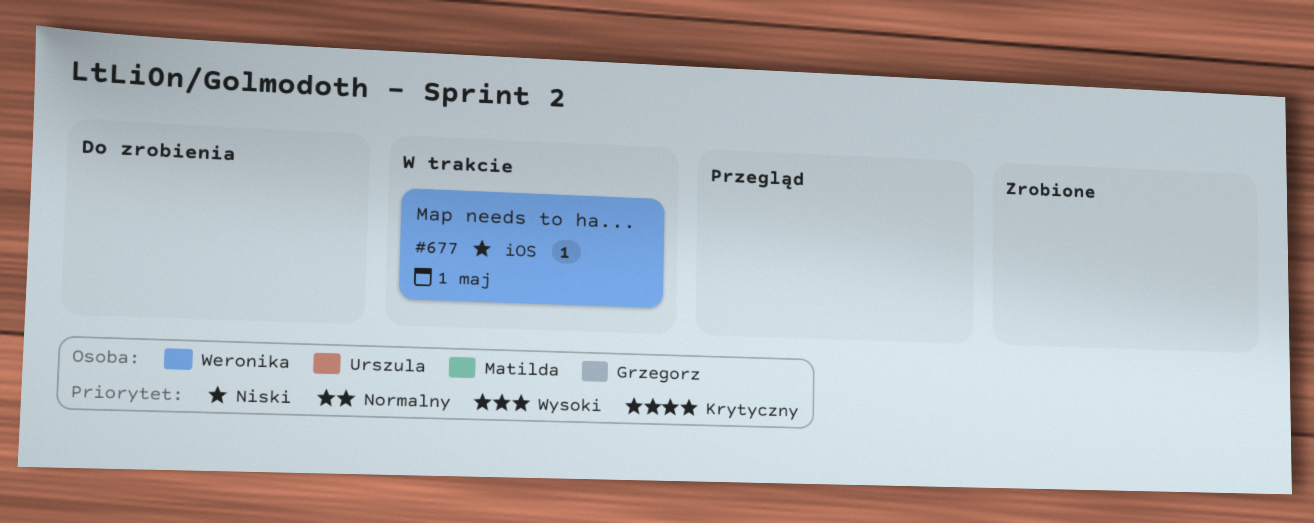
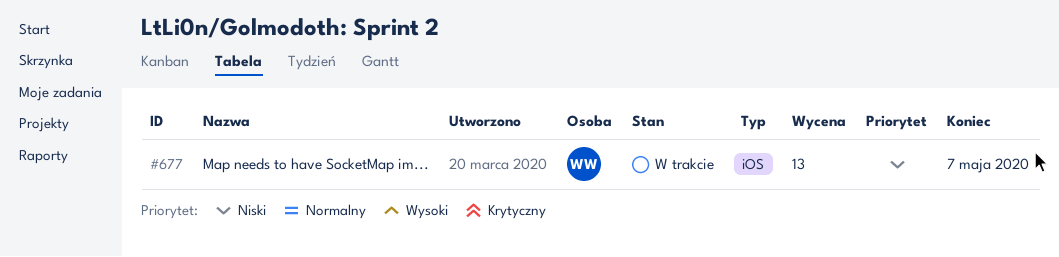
#677, estimate: 1 -> 13
#677, due: May 1 -> May 7

